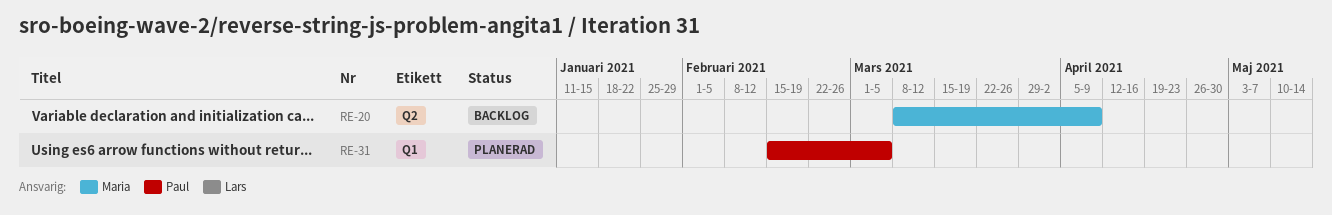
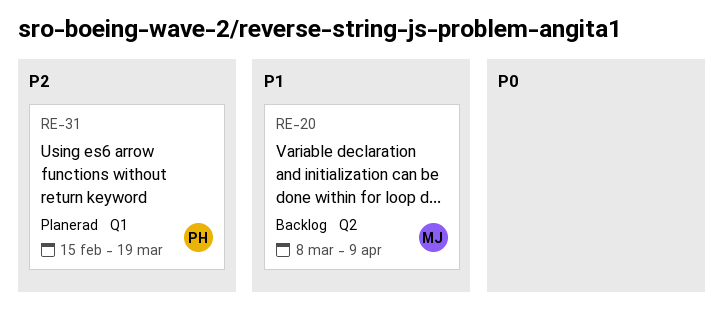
RE-31, due: Mar 5 -> Mar 19

